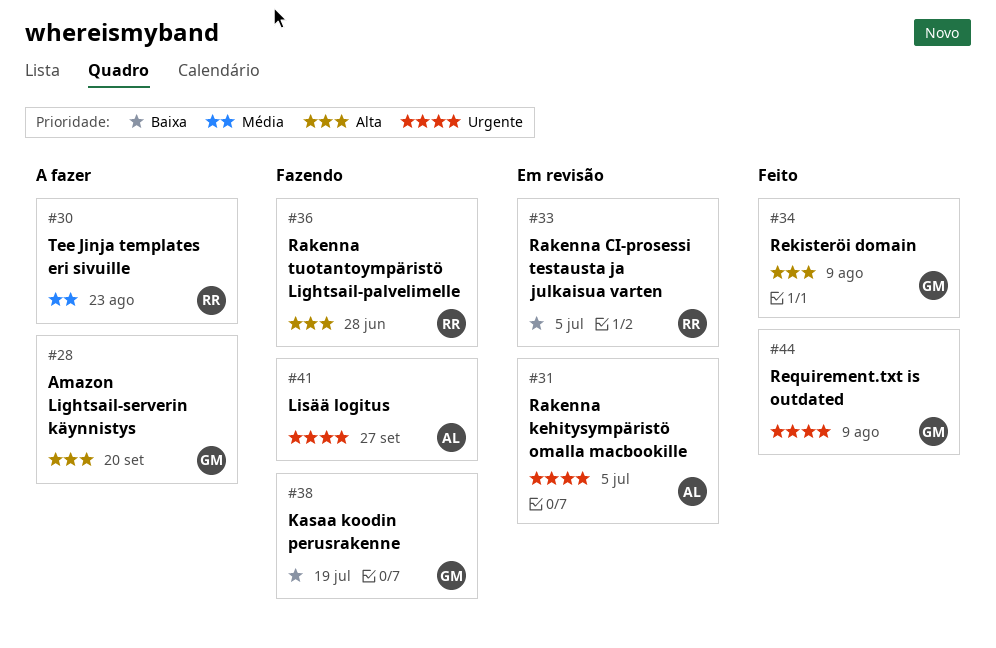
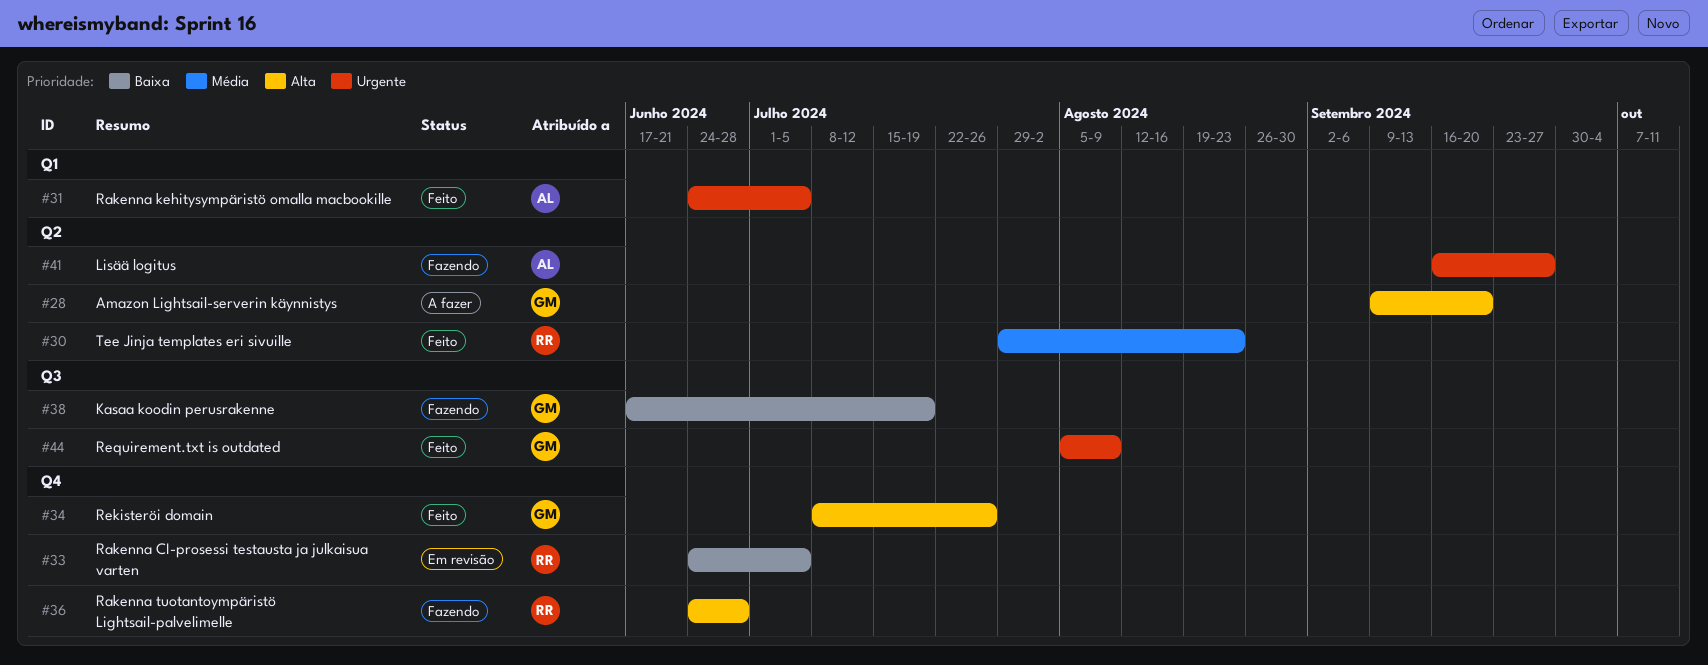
#30, status: A fazer -> Feito
#31, status: Em revisão -> Feito
#34, due: Aug 9 -> Jul 26

